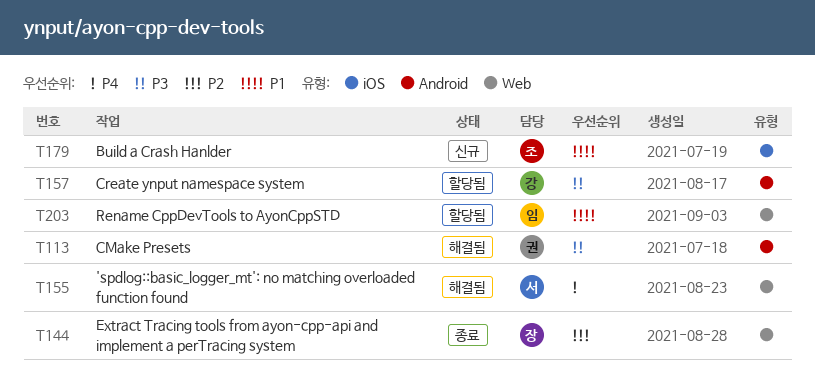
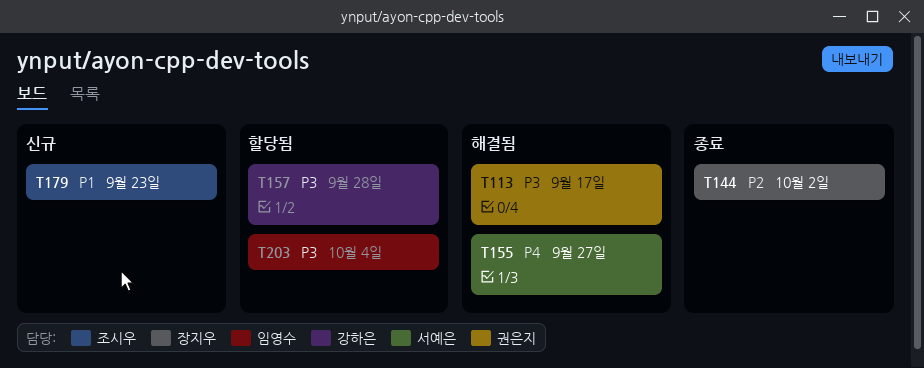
T203, priority: P1 -> P3

